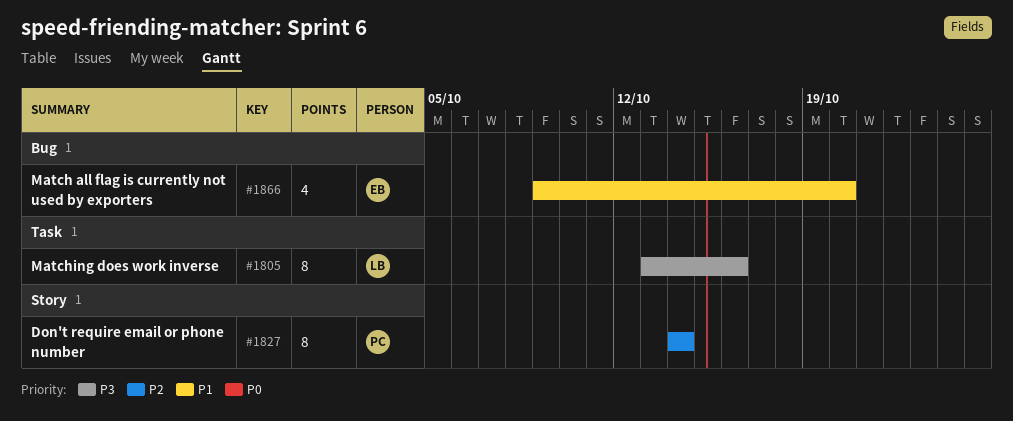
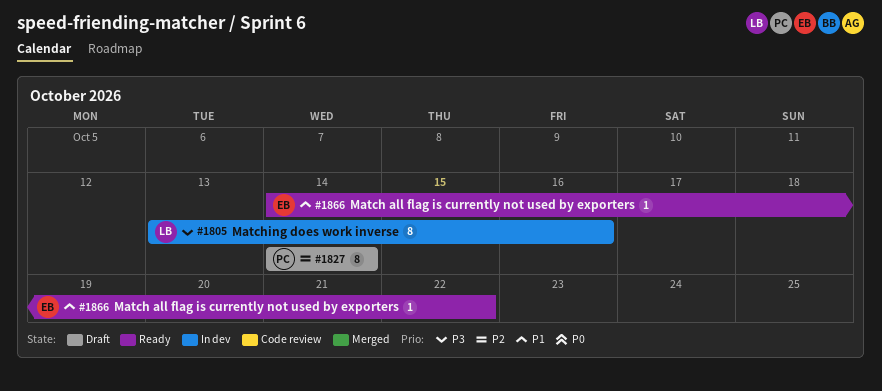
#1866, estimate: 4 -> 1
#1866, start: Oct 9 -> Oct 14
#1866, due: Oct 20 -> Oct 22

